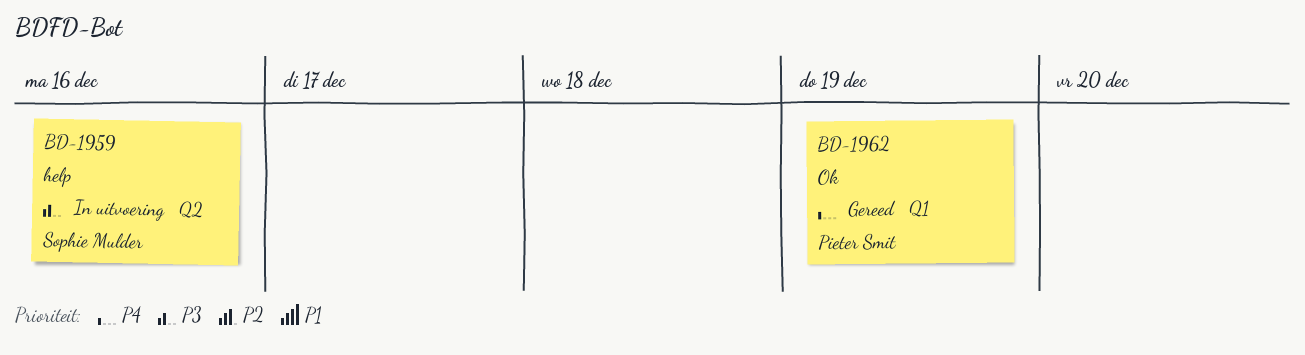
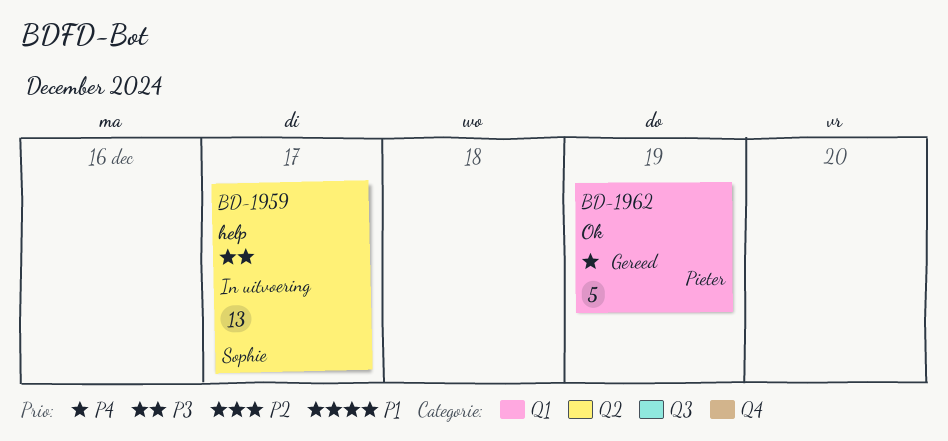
BD-1959, due: Dec 16 -> Dec 17

